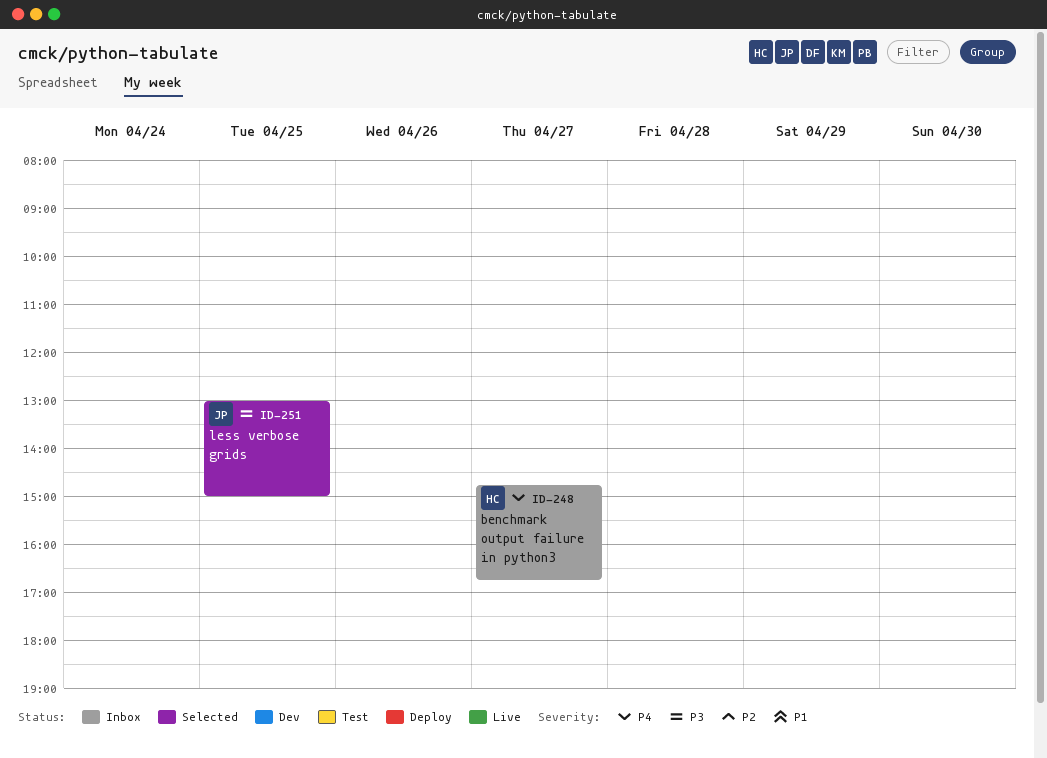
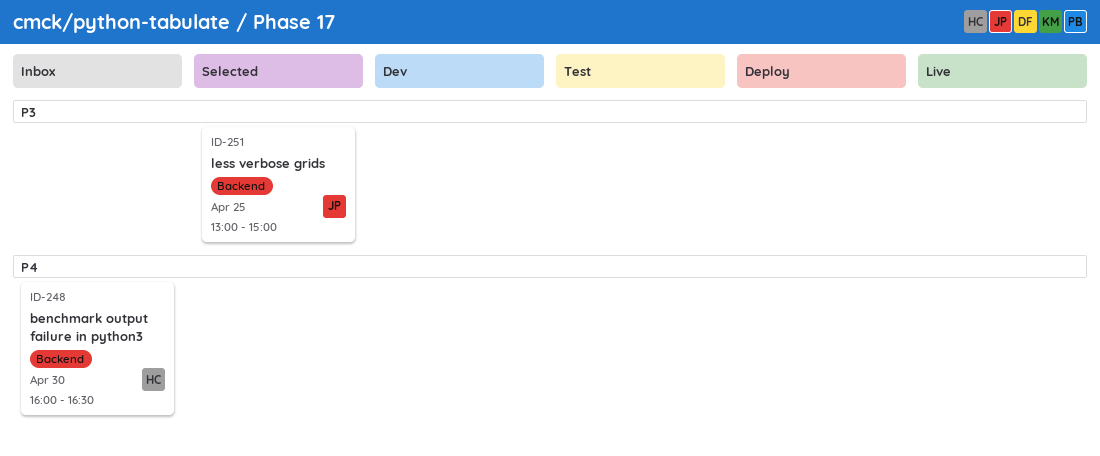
ID-248, day: Apr 27 -> Apr 30
ID-248, begins: 14:45 -> 16:00
ID-248, ends: 16:45 -> 16:30

